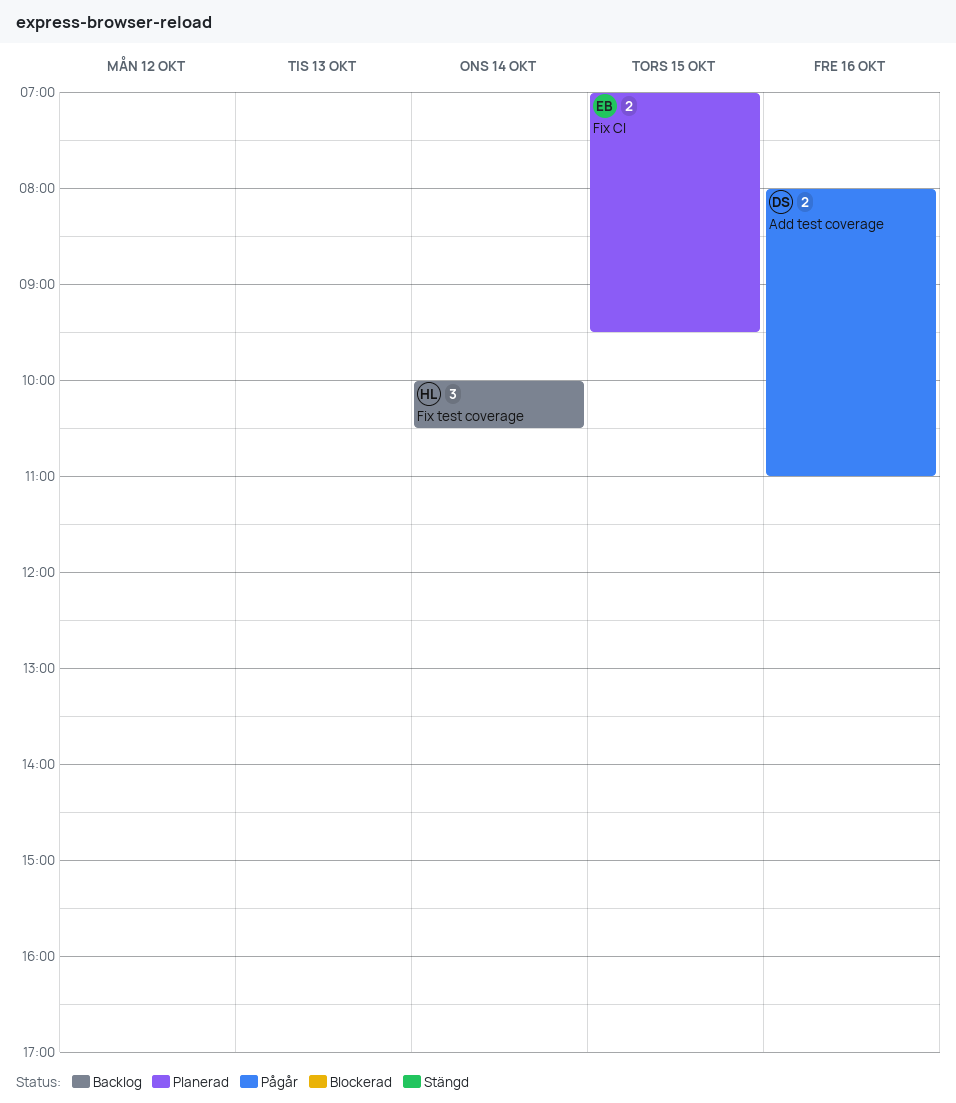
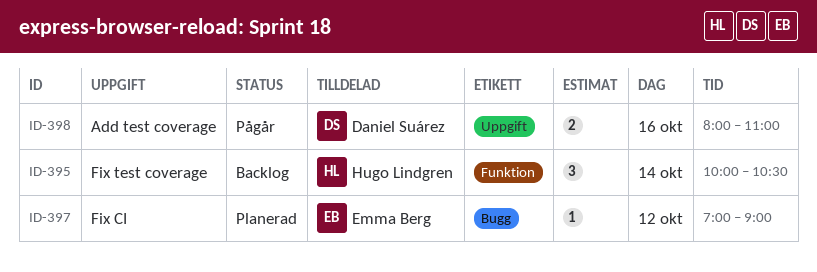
Fix CI, estimate: 2 -> 1
Fix CI, day: Oct 15 -> Oct 12
Fix CI, ends: 09:30 -> 09:00

